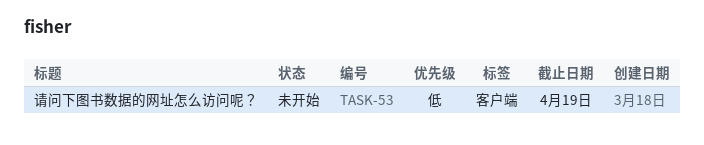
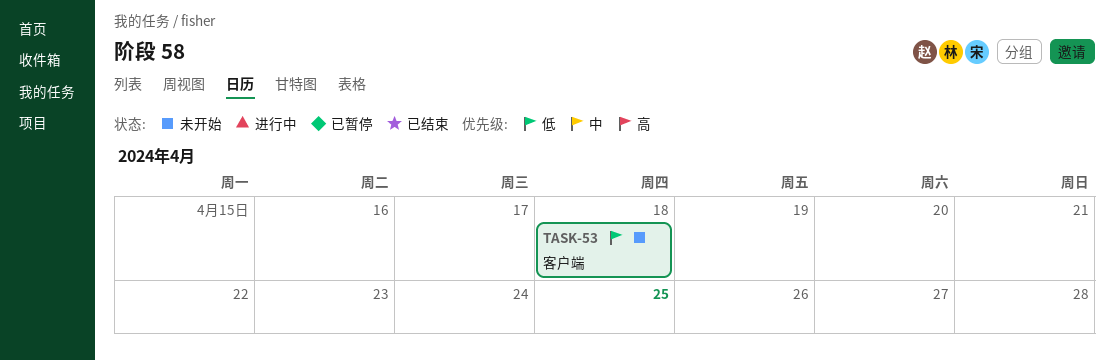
TASK-53, due: Apr 19 -> Apr 18

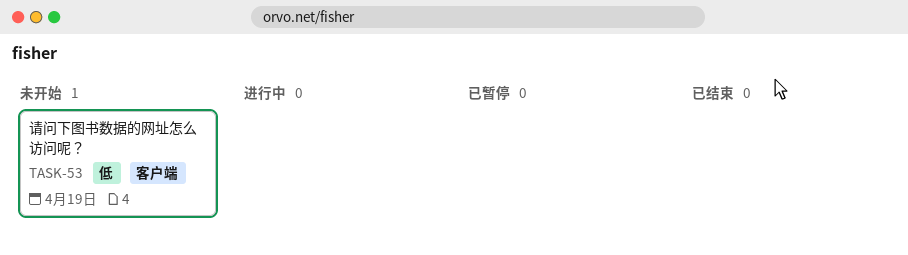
TASK-53, due: Apr 18 -> Apr 19

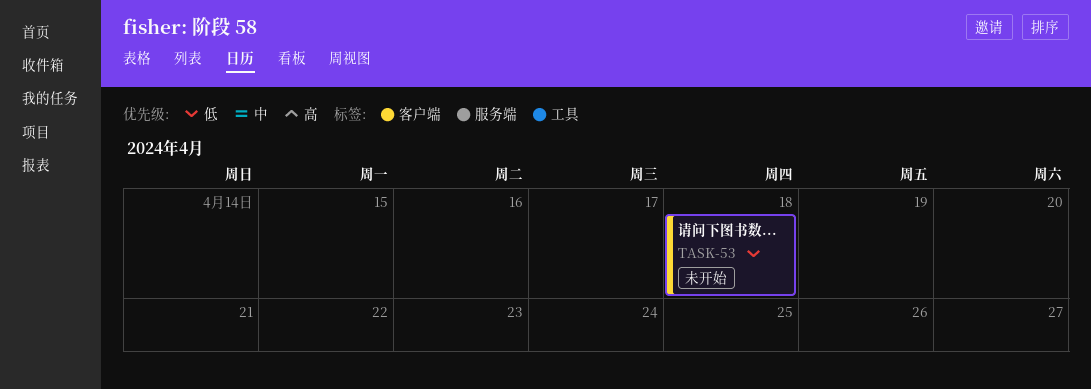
TASK-53, due: Apr 19 -> Apr 18

